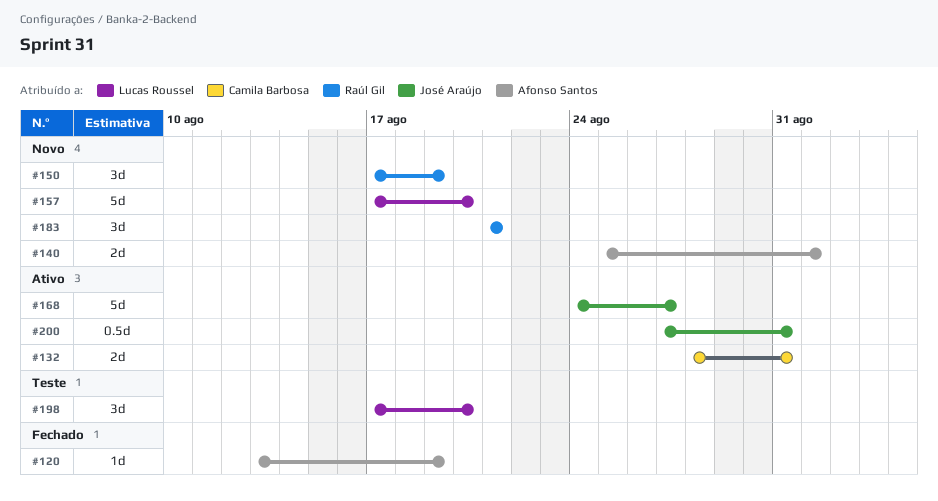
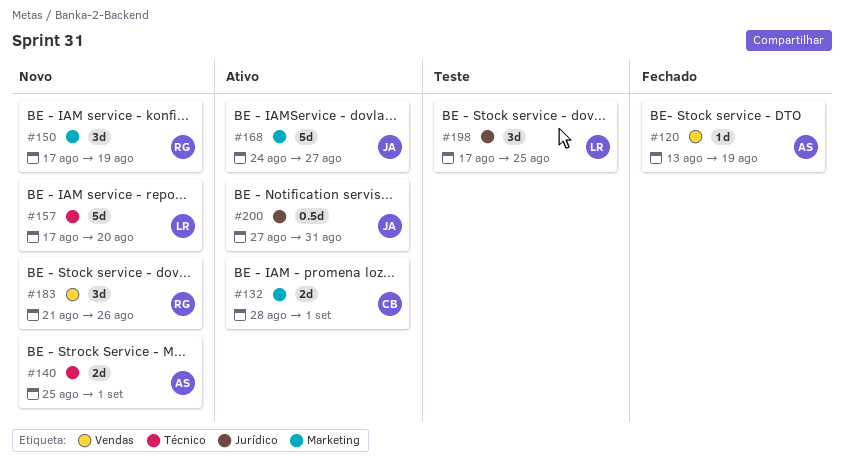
#132, due: Aug 31 -> Sep 1
#183, due: Aug 21 -> Aug 26
#198, due: Aug 20 -> Aug 25

